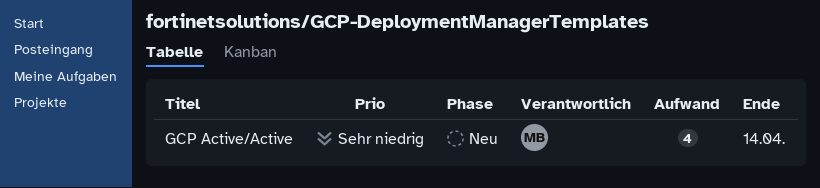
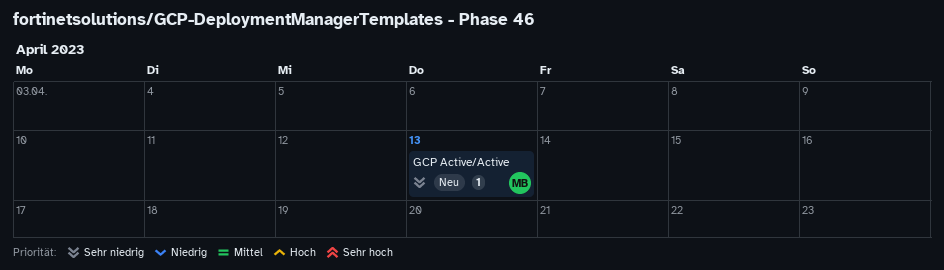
GCP Active/Active, estimate: 4 -> 1
GCP Active/Active, due: Apr 14 -> Apr 13

